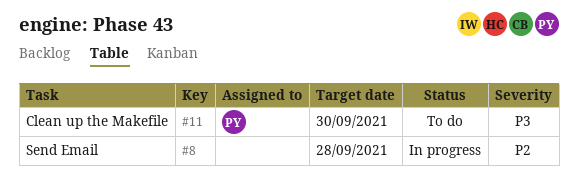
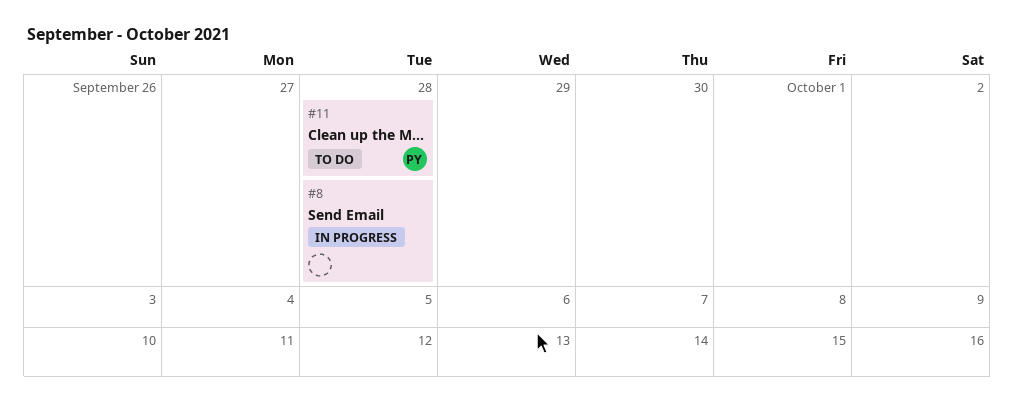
#11, due: Sep 30 -> Sep 28

